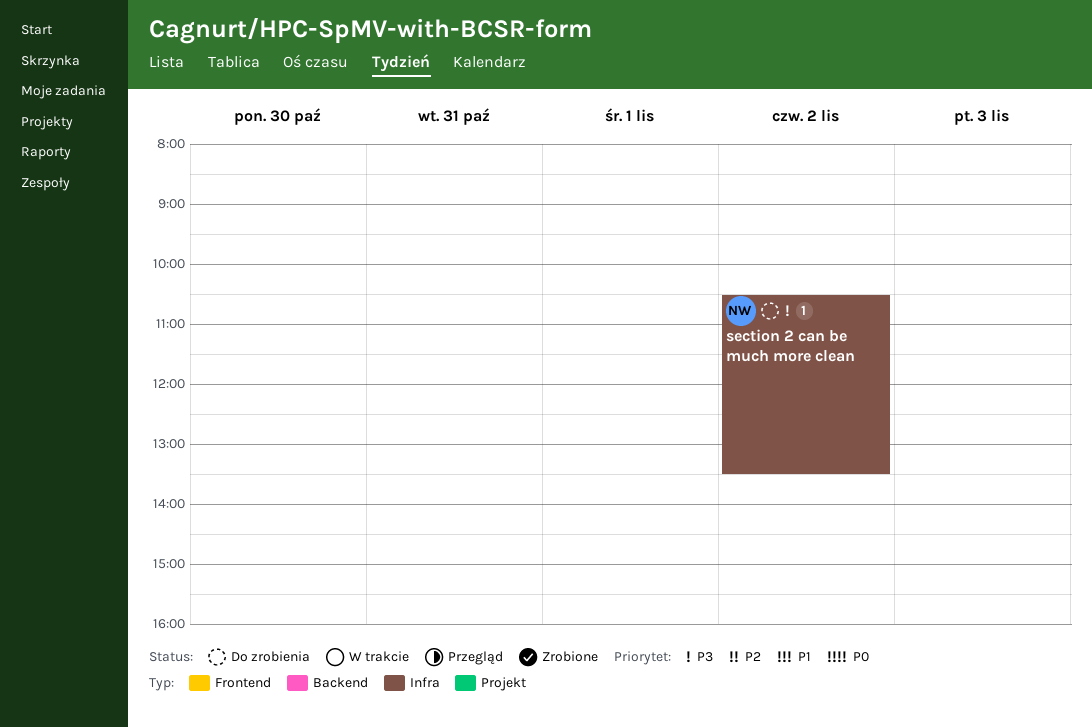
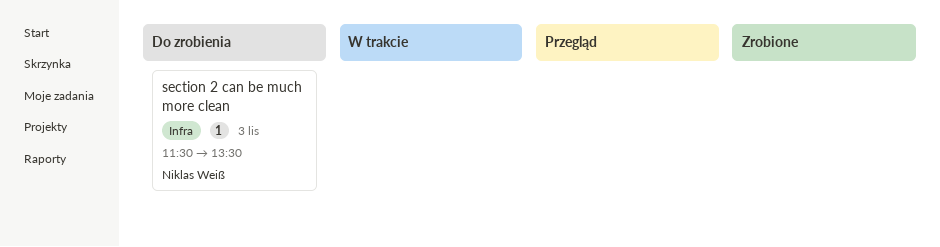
section 2 can be much more clean, day: Nov 2 -> Nov 3
section 2 can be much more clean, begins: 10:30 -> 11:30

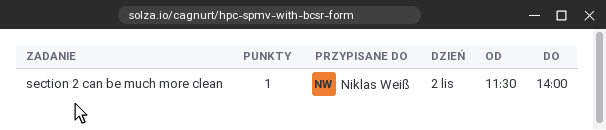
section 2 can be much more clean, day: Nov 3 -> Nov 2
section 2 can be much more clean, ends: 13:30 -> 14:00

